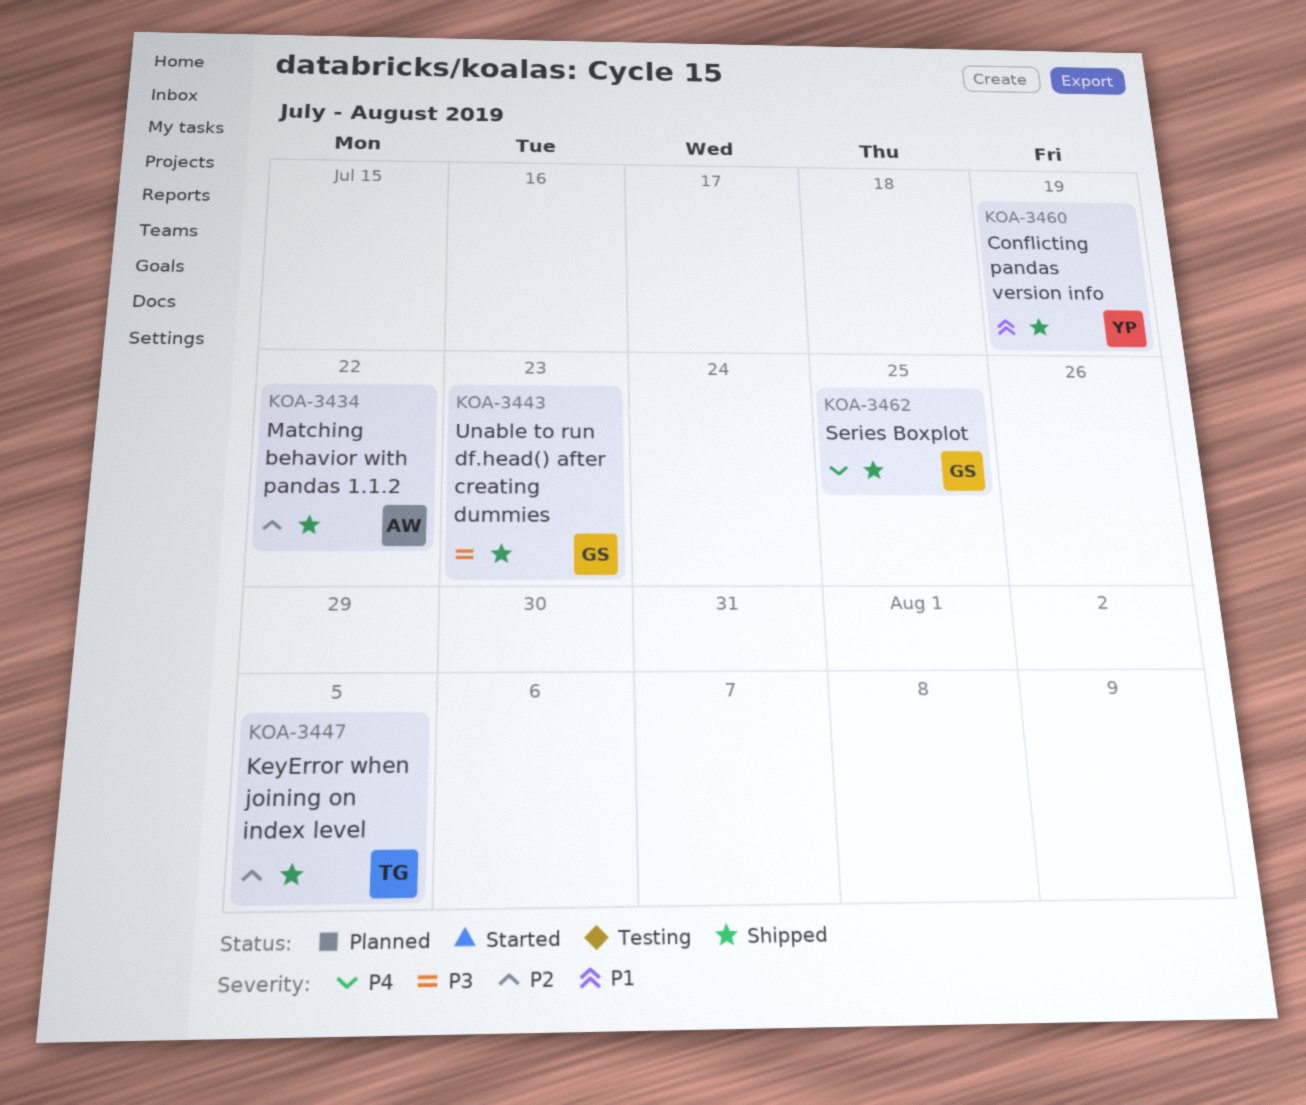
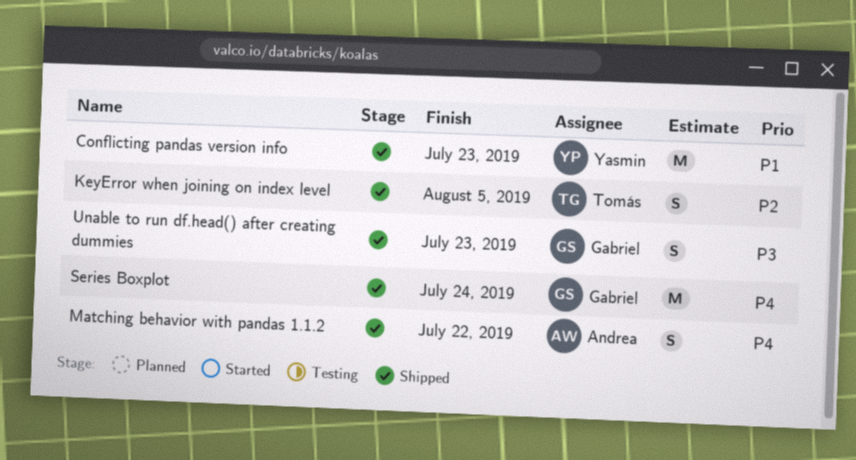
Conflicting pandas version info, due: Jul 19 -> Jul 23
Matching behavior with pandas 1.1.2, priority: P2 -> P4
Series Boxplot, due: Jul 25 -> Jul 24

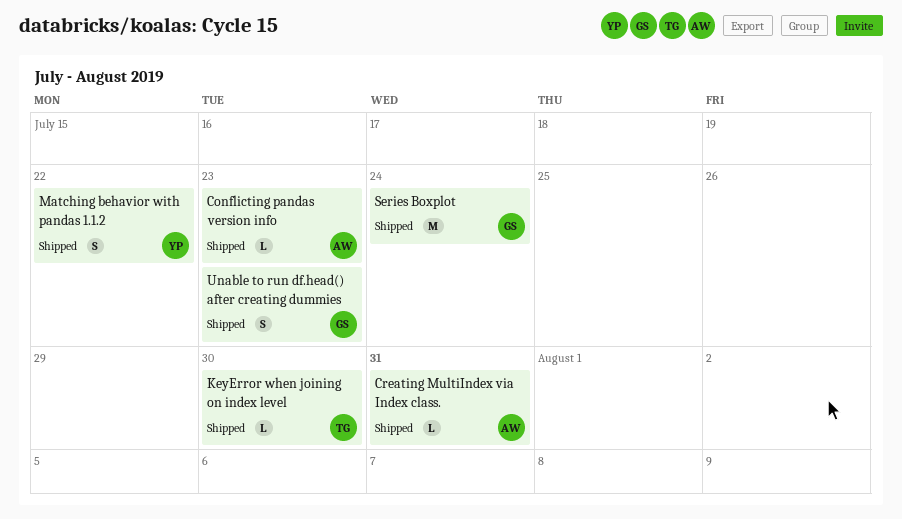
Conflicting pandas version info, owner: Yasmin -> Andrea
Conflicting pandas version info, estimate: M -> L
Creating MultiIndex via Index class.: none -> present
KeyError when joining on index level, estimate: S -> L
KeyError when joining on index level, due: Aug 5 -> Jul 30
Matching behavior with pandas 1.1.2, owner: Andrea -> Yasmin

